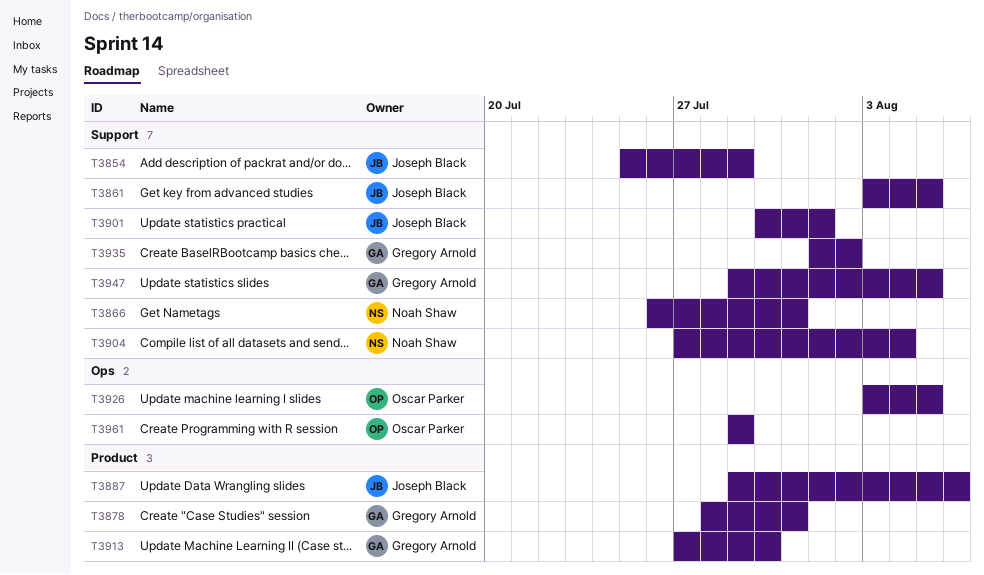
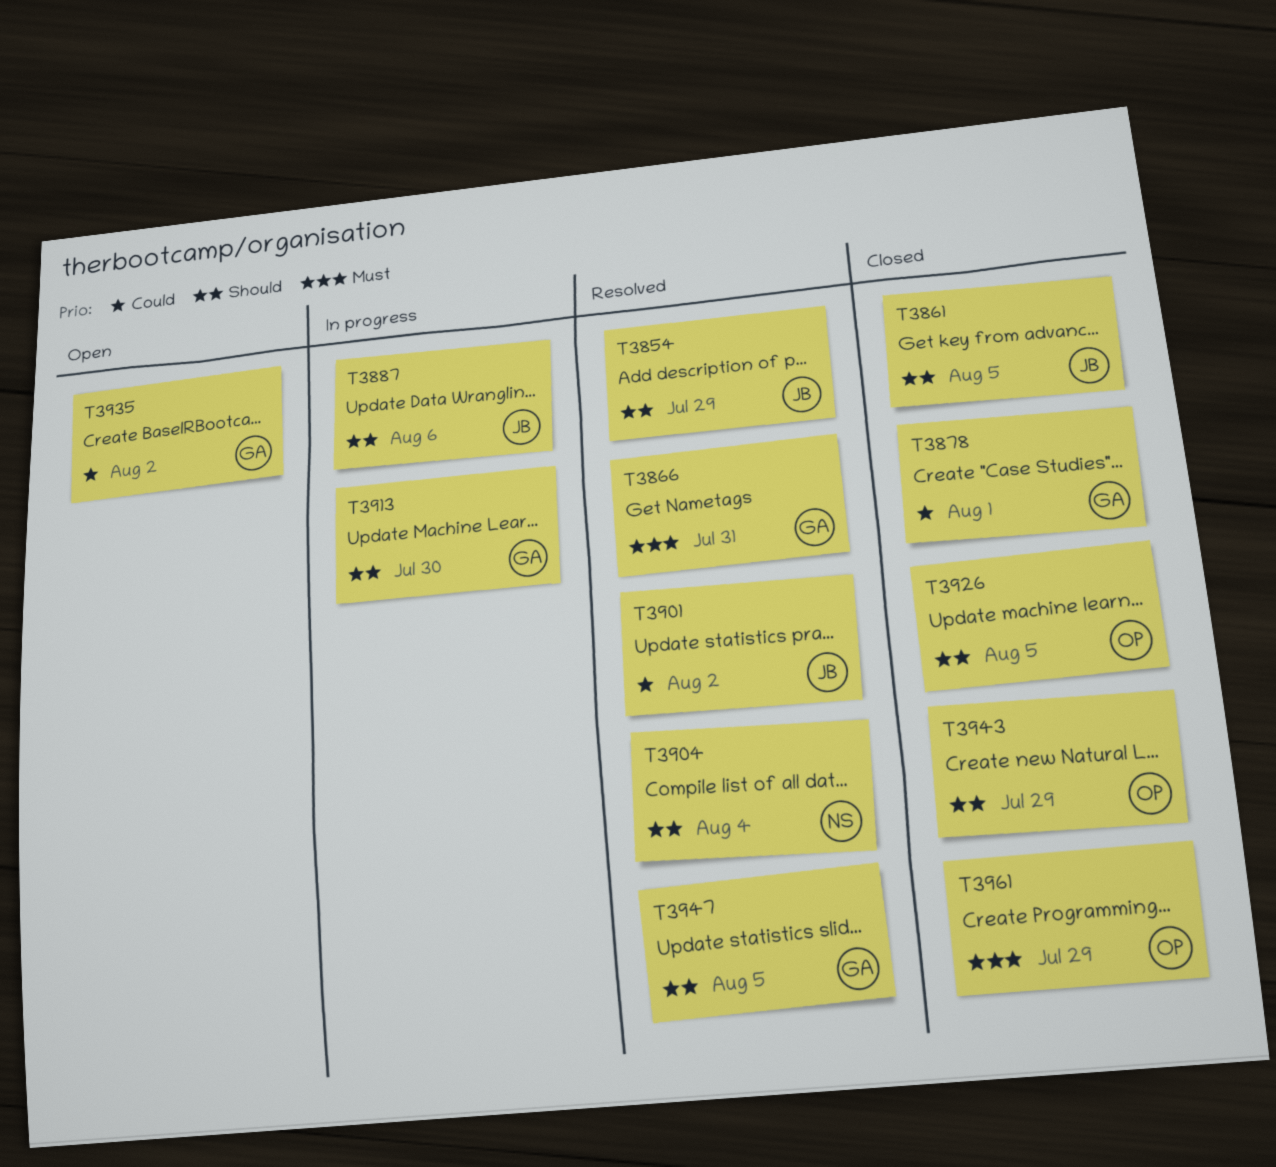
T3866, owner: Noah Shaw -> Gregory Arnold
T3878, due: Jul 31 -> Aug 1
T3901, due: Aug 1 -> Aug 2
T3943: none -> present

